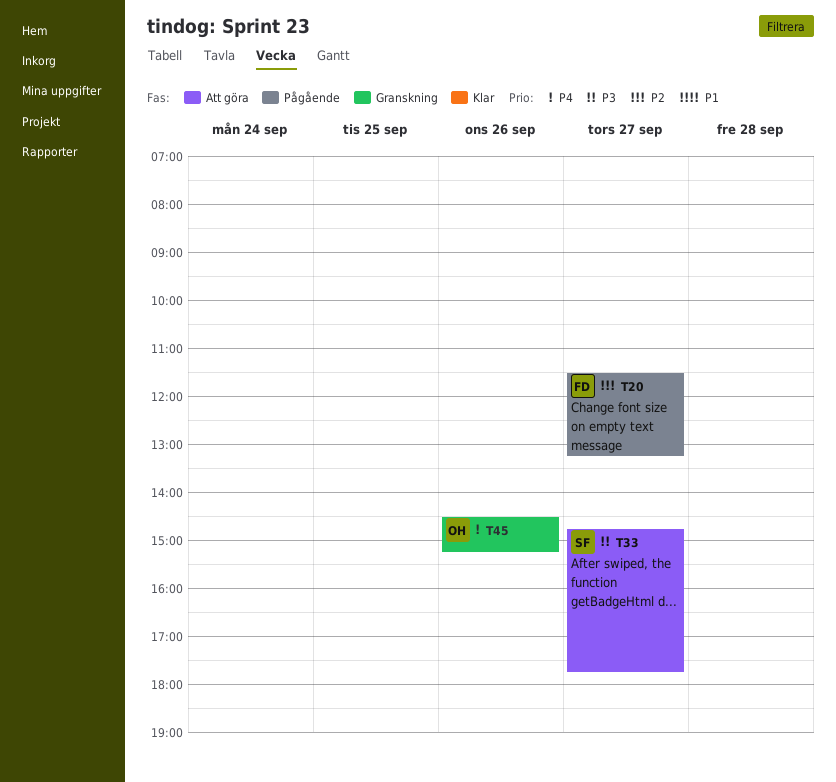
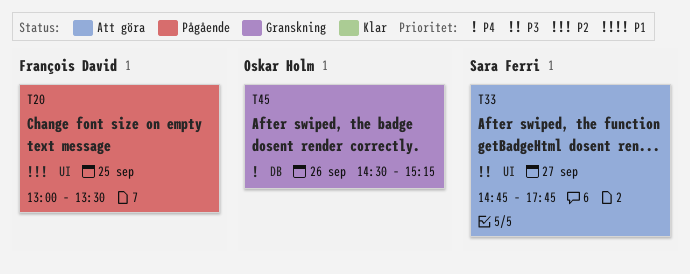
T20, day: Sep 27 -> Sep 25
T20, begins: 11:30 -> 13:00
T20, ends: 13:15 -> 13:30

